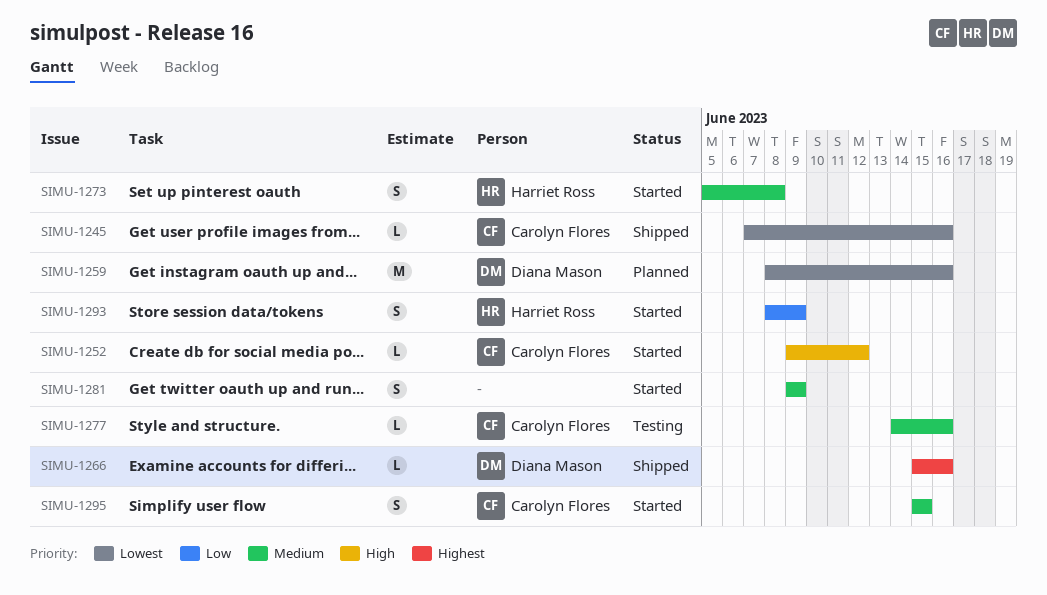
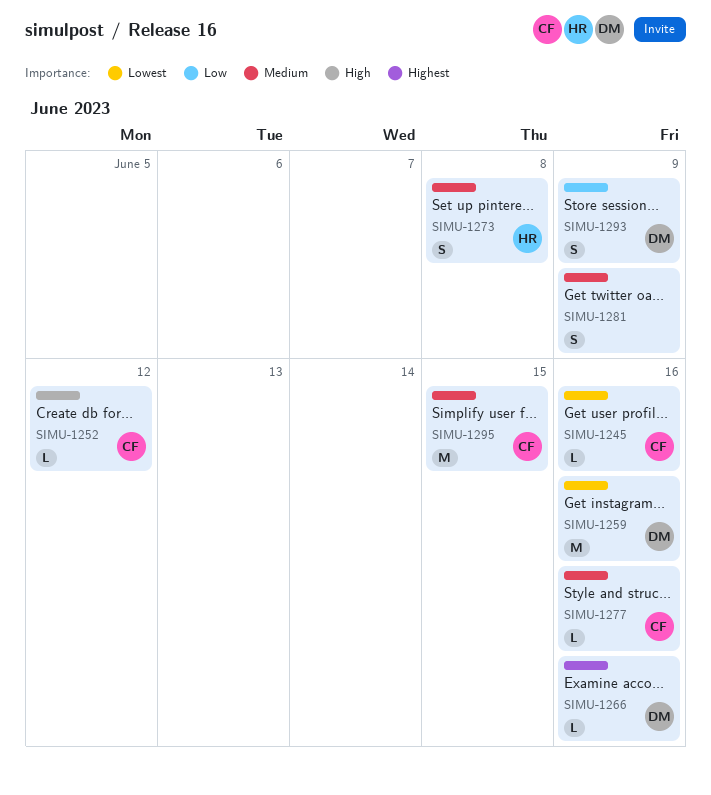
SIMU-1293, owner: Harriet Ross -> Diana Mason
SIMU-1295, estimate: S -> M

